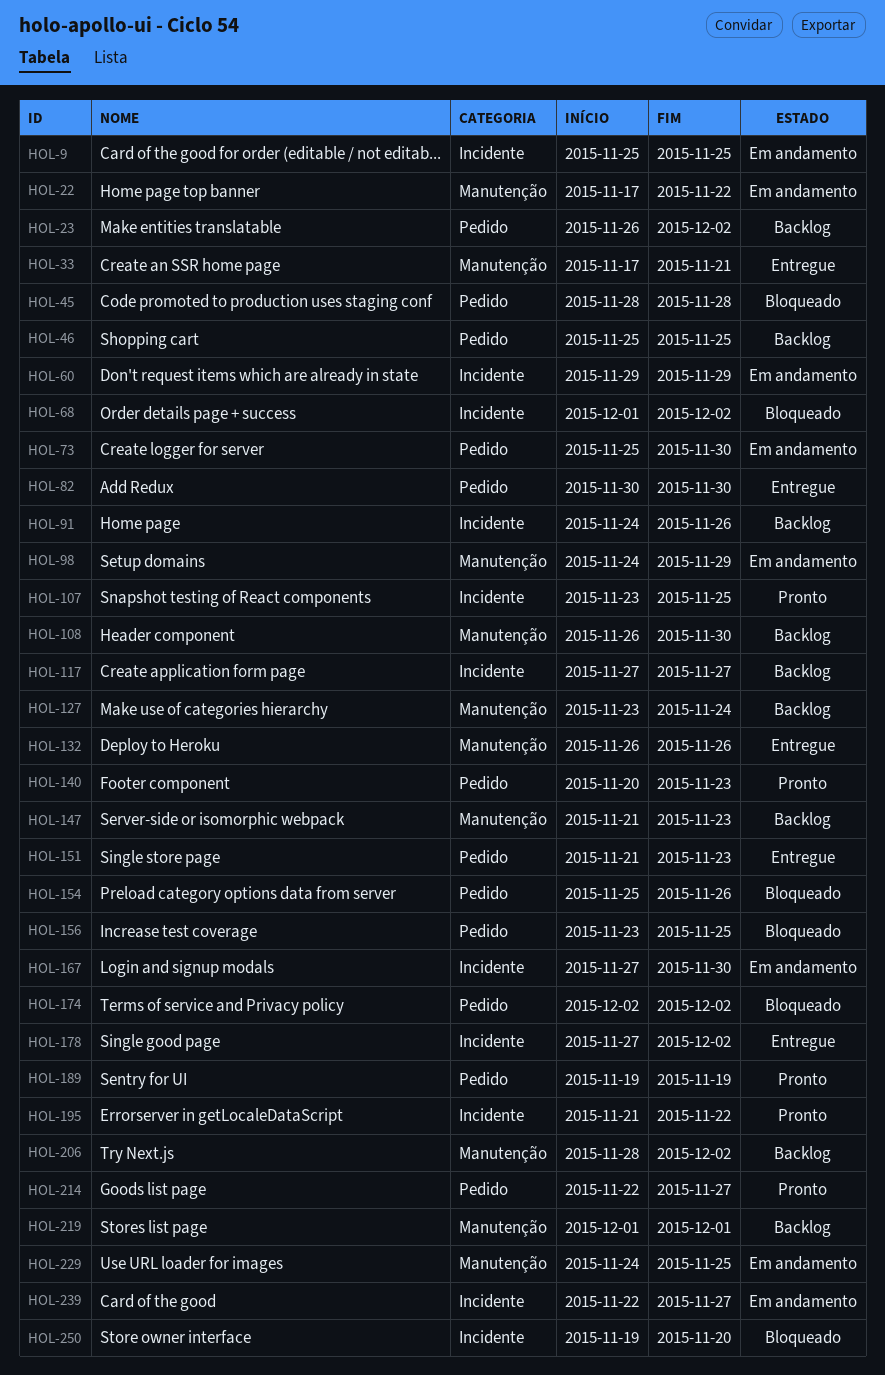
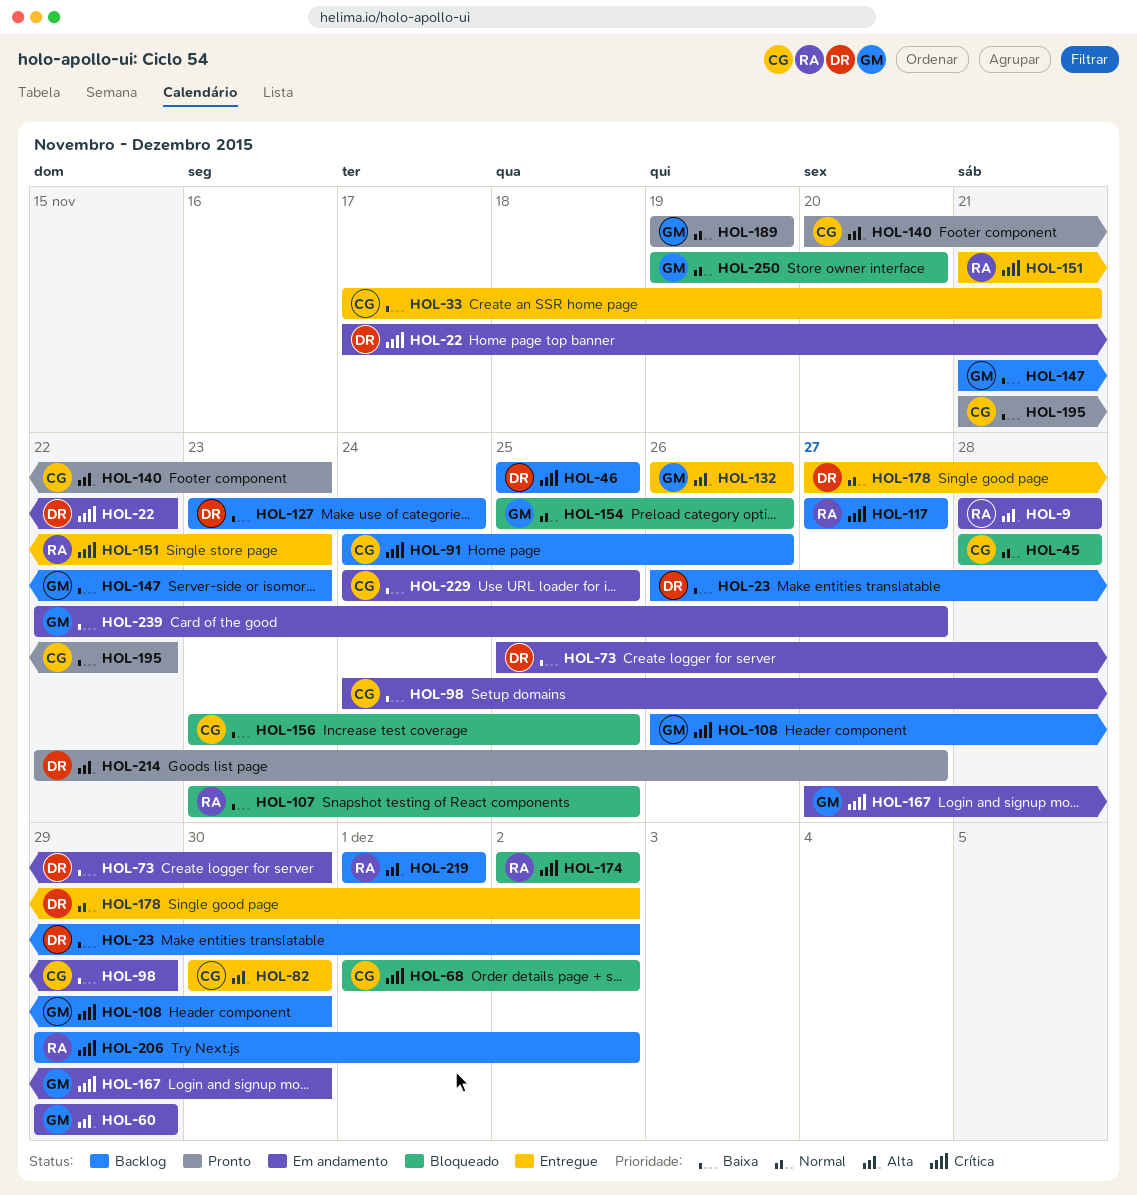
HOL-9, start: Nov 25 -> Nov 28
HOL-9, due: Nov 25 -> Nov 28
HOL-107, status: Pronto -> Bloqueado
HOL-206, start: Nov 28 -> Nov 29

